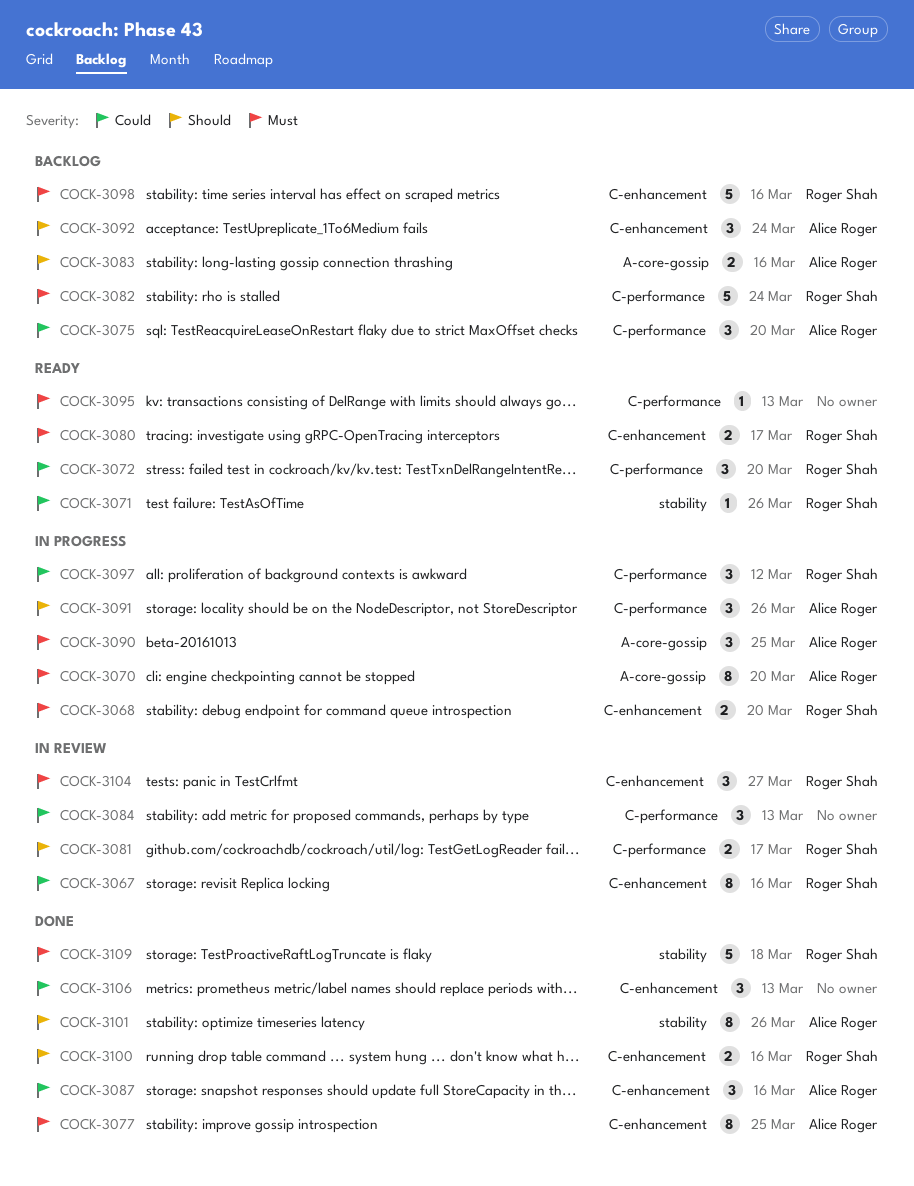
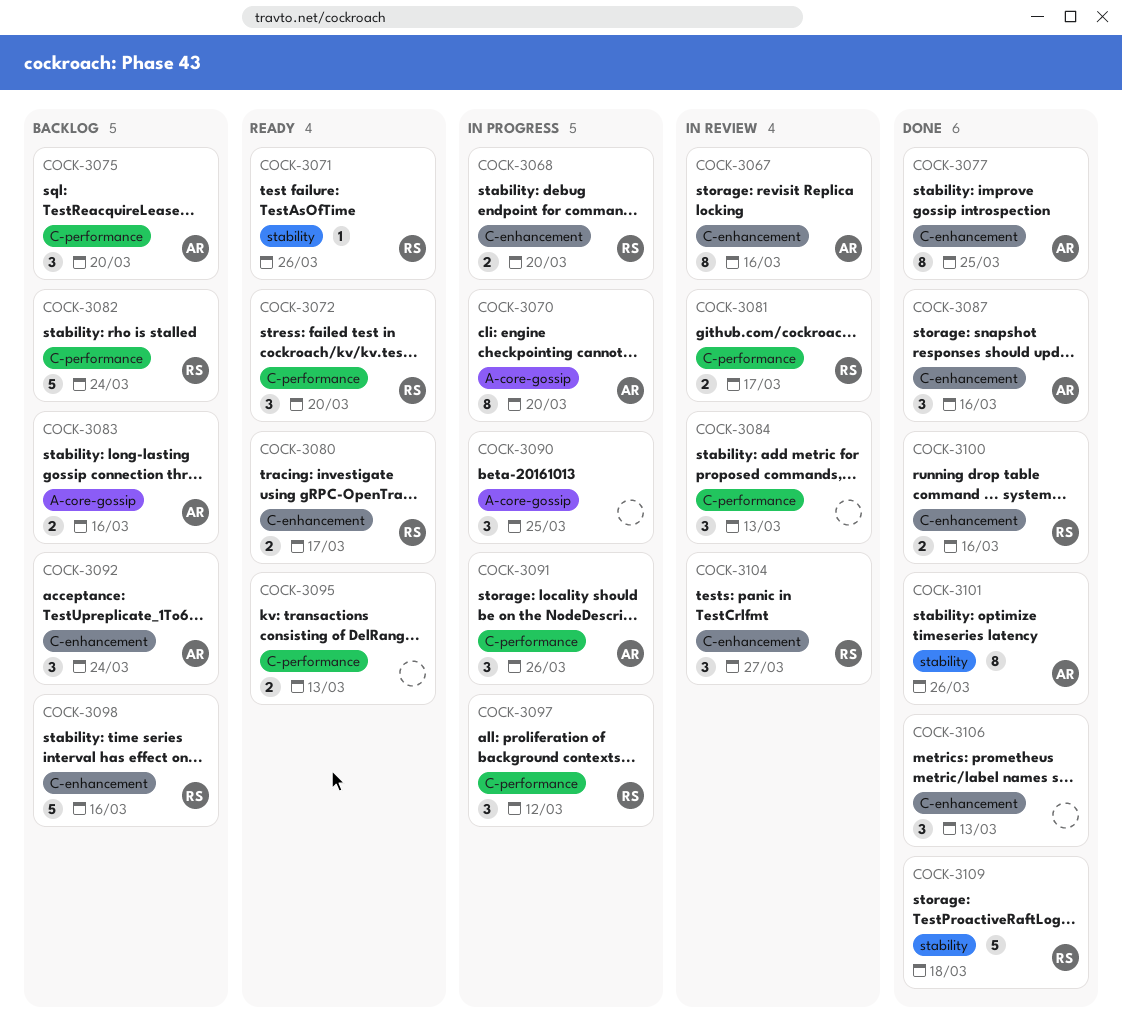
COCK-3067, owner: Roger Shah -> Alice Roger
COCK-3090, owner: Alice Roger -> none
COCK-3095, estimate: 1 -> 2

